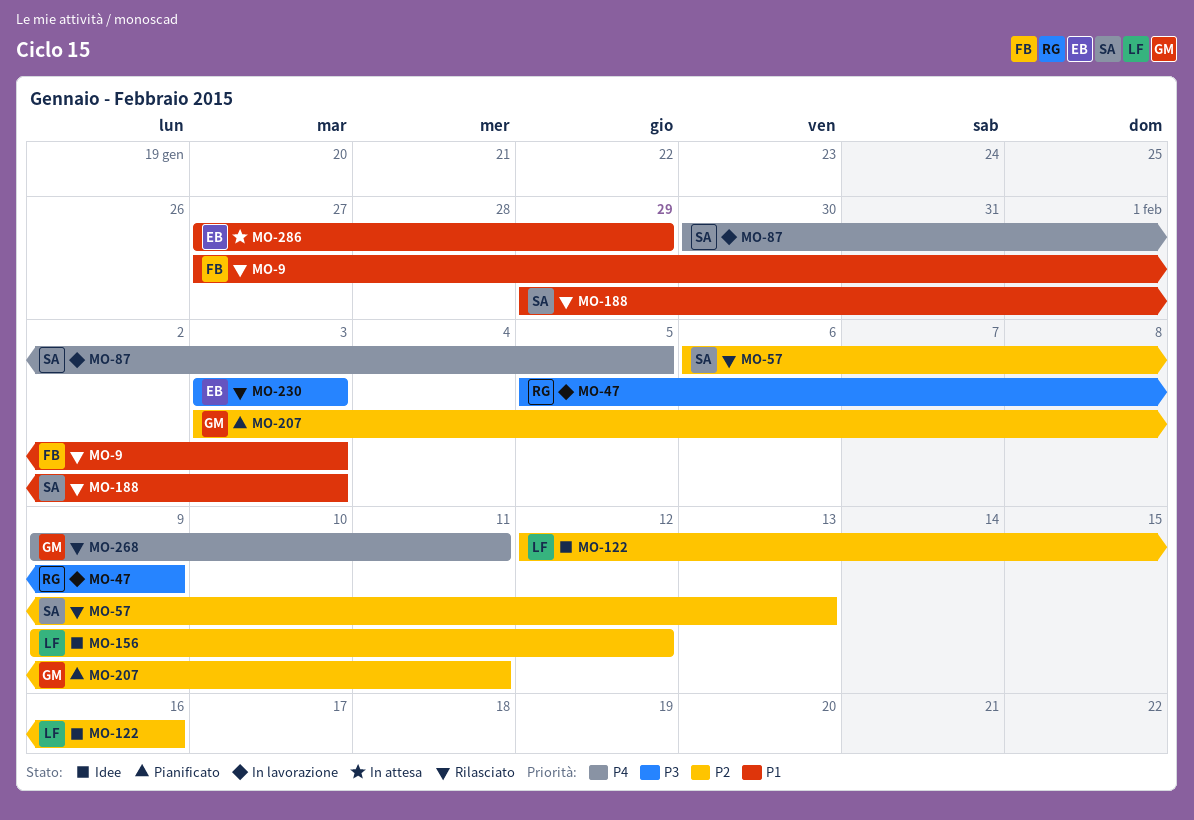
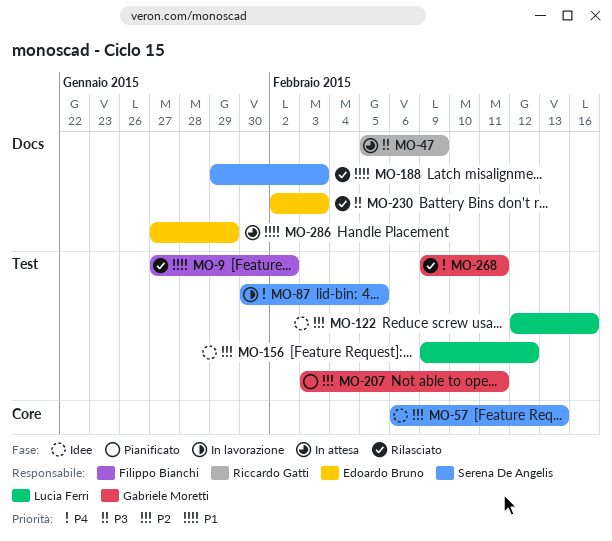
MO-9, due: Feb 3 -> Feb 2
MO-47, status: In lavorazione -> In attesa
MO-57, status: Rilasciato -> Idee
MO-230, start: Feb 3 -> Feb 2

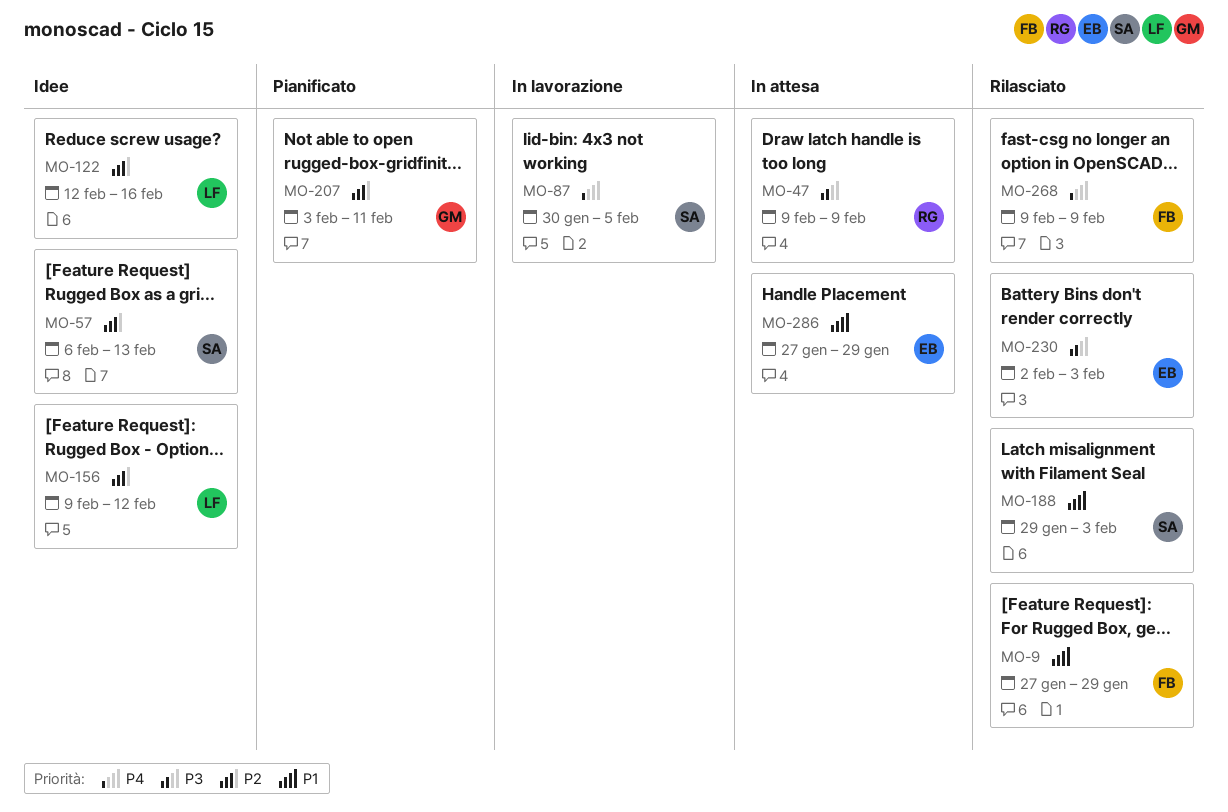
MO-9, due: Feb 2 -> Jan 29
MO-47, start: Feb 5 -> Feb 9
MO-268, owner: Gabriele Moretti -> Filippo Bianchi
MO-268, due: Feb 11 -> Feb 9

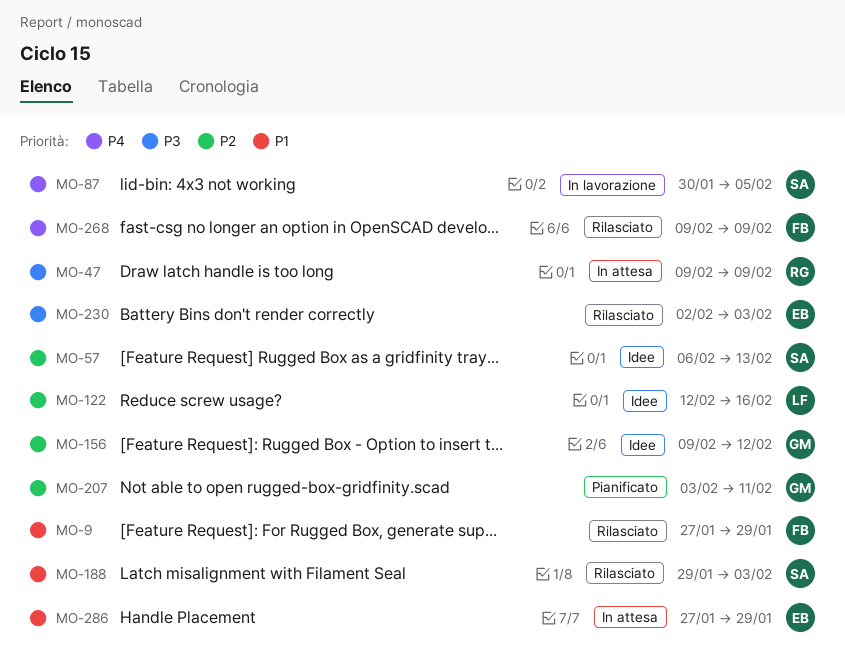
MO-156, owner: LF -> GM

